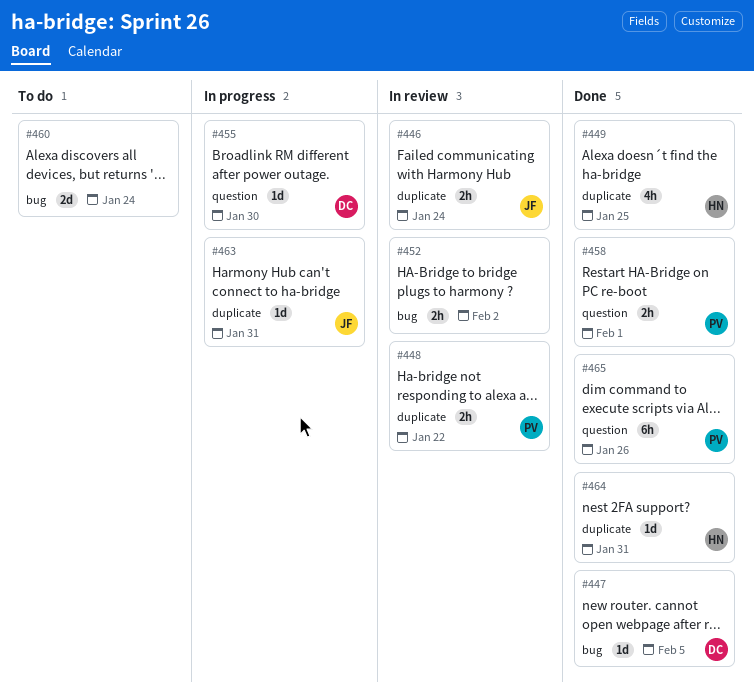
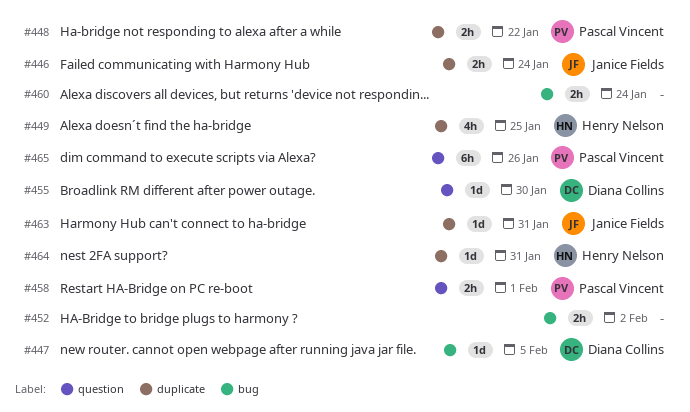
#460, estimate: 2d -> 2h

